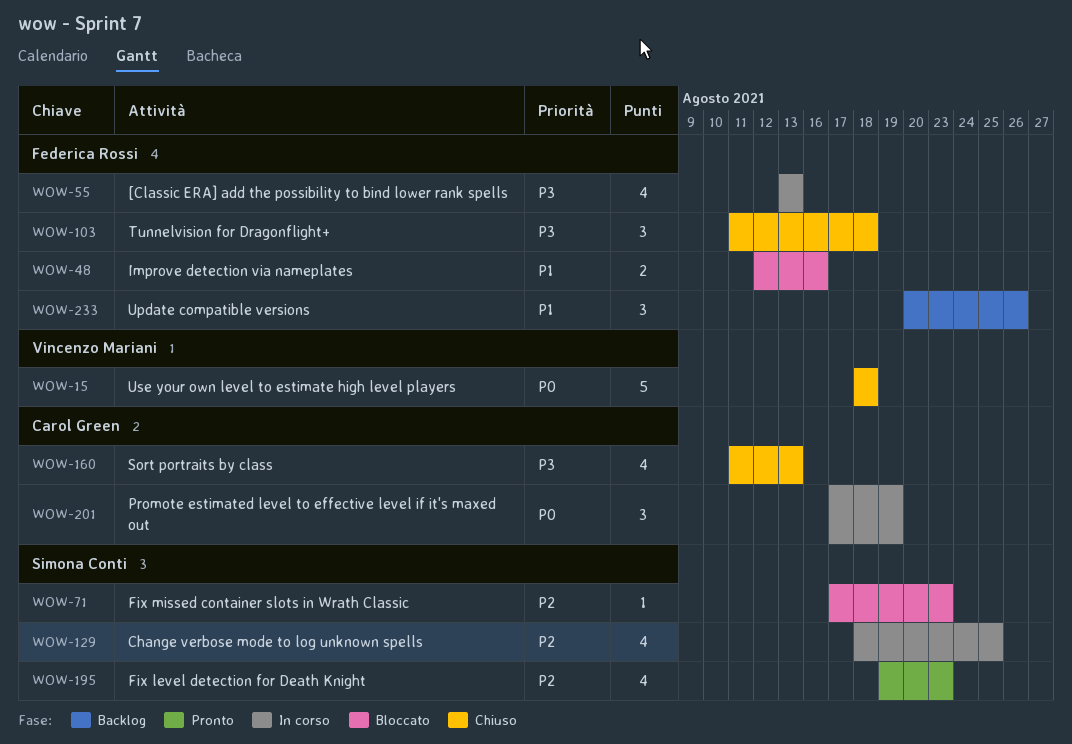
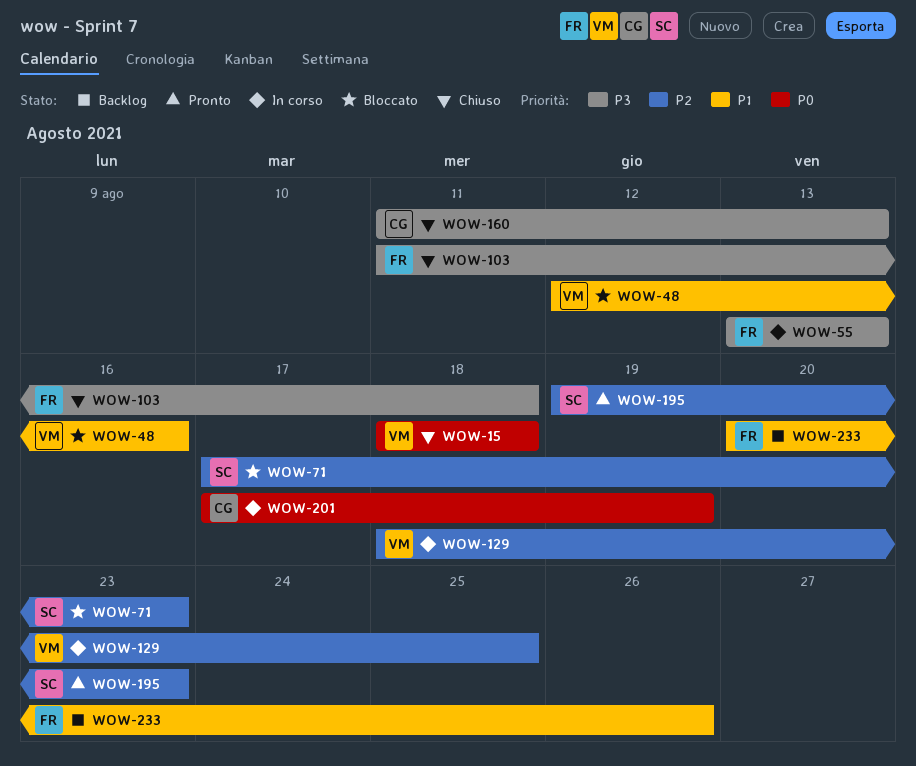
WOW-48, owner: Federica Rossi -> Vincenzo Mariani
WOW-129, owner: Simona Conti -> Vincenzo Mariani

